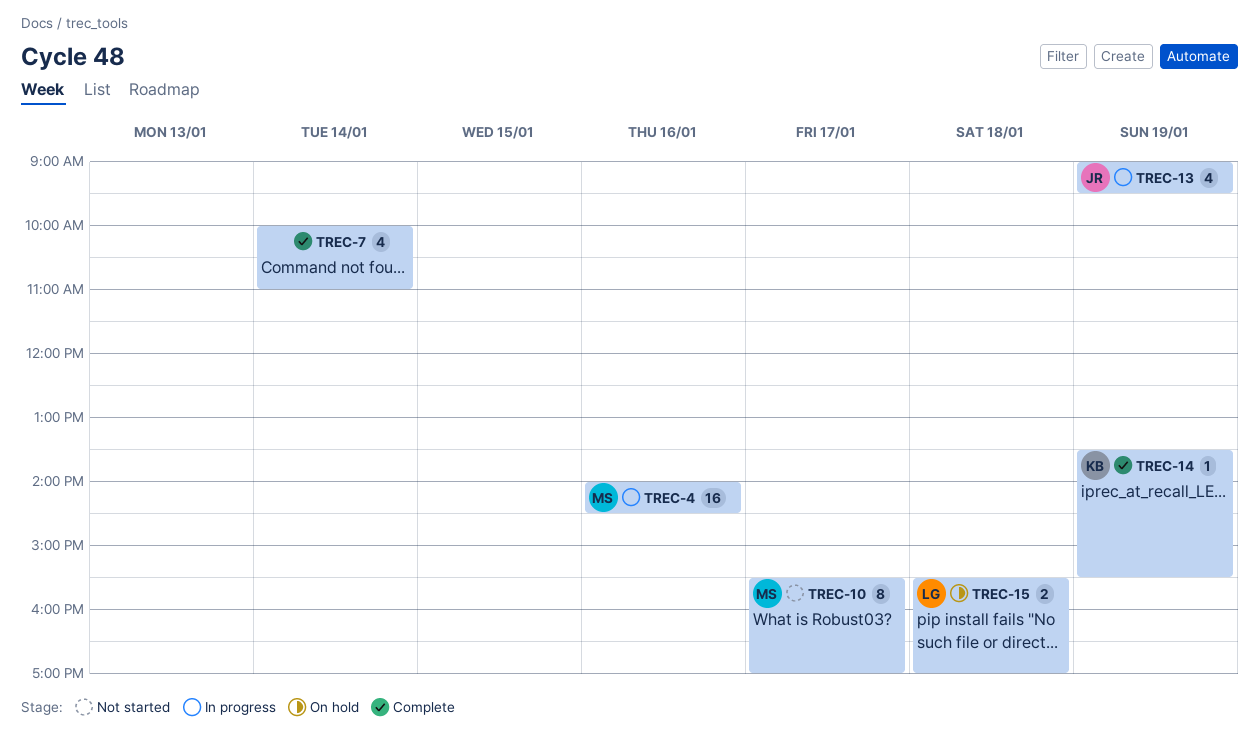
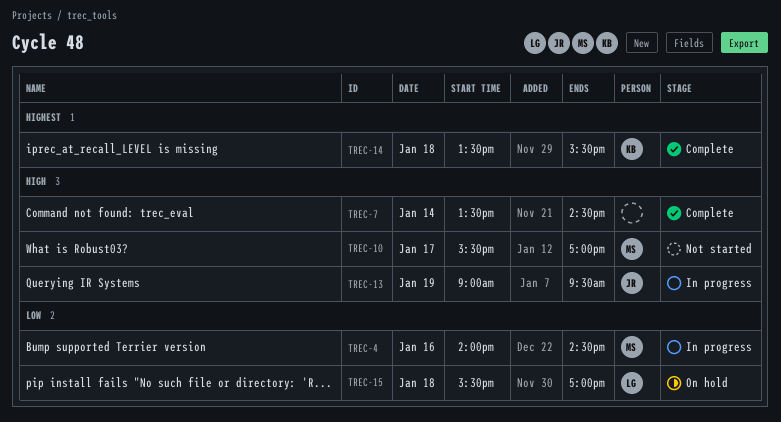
TREC-7, begins: 10:00 -> 13:30
TREC-7, ends: 11:00 -> 14:30
TREC-14, day: Jan 19 -> Jan 18

